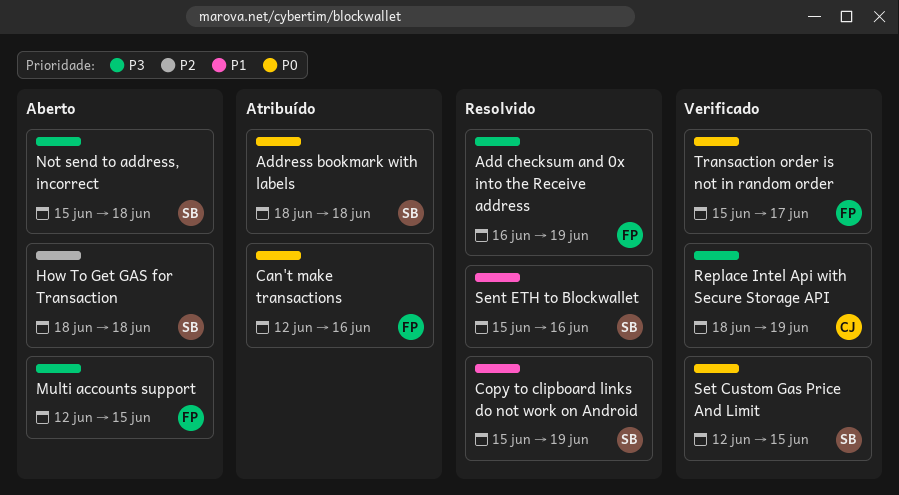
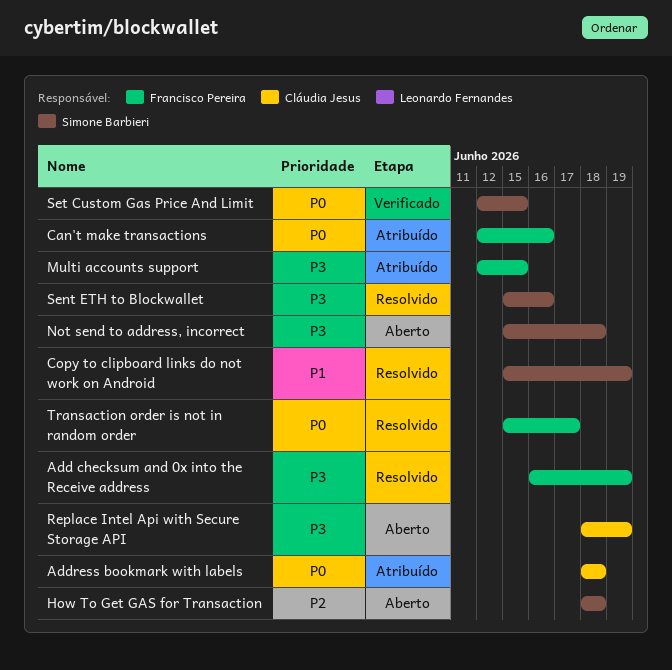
Address bookmark with labels, owner: Simone Barbieri -> Cláudia Jesus
Multi accounts support, status: Aberto -> Atribuído
Replace Intel Api with Secure Storage API, status: Verificado -> Aberto
Sent ETH to Blockwallet, priority: P1 -> P3
Transaction order is not in random order, status: Verificado -> Resolvido

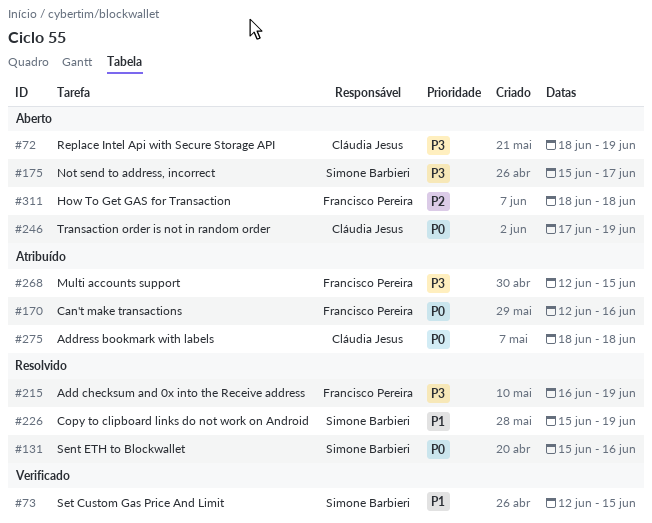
How To Get GAS for Transaction, owner: Simone Barbieri -> Francisco Pereira
Not send to address, incorrect, due: Jun 18 -> Jun 17
Sent ETH to Blockwallet, priority: P3 -> P0
Set Custom Gas Price And Limit, priority: P0 -> P1
Transaction order is not in random order, status: Resolvido -> Aberto
Transaction order is not in random order, owner: Francisco Pereira -> Cláudia Jesus
Transaction order is not in random order, start: Jun 15 -> Jun 17
Transaction order is not in random order, due: Jun 17 -> Jun 19

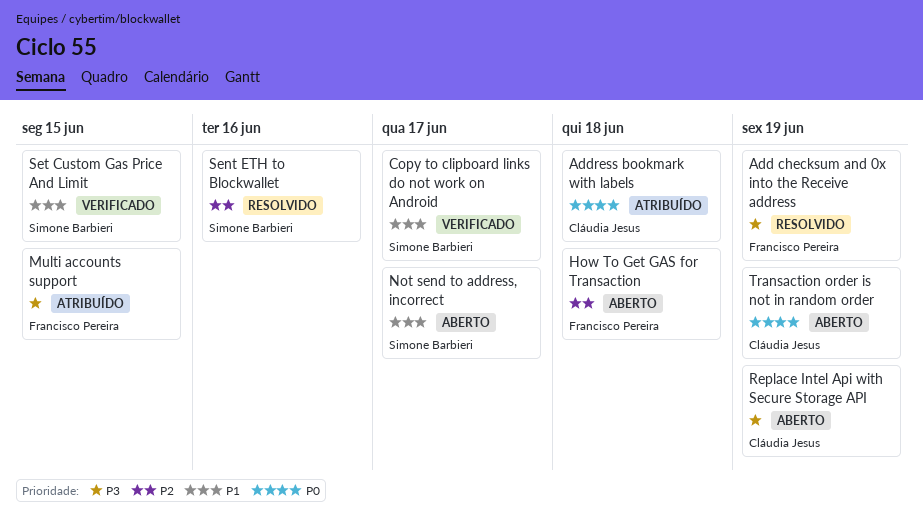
Can't make transactions: present -> none
Copy to clipboard links do not work on Android, status: Resolvido -> Verificado
Copy to clipboard links do not work on Android, due: Jun 19 -> Jun 17
Not send to address, incorrect, priority: P3 -> P1
Sent ETH to Blockwallet, priority: P0 -> P2

